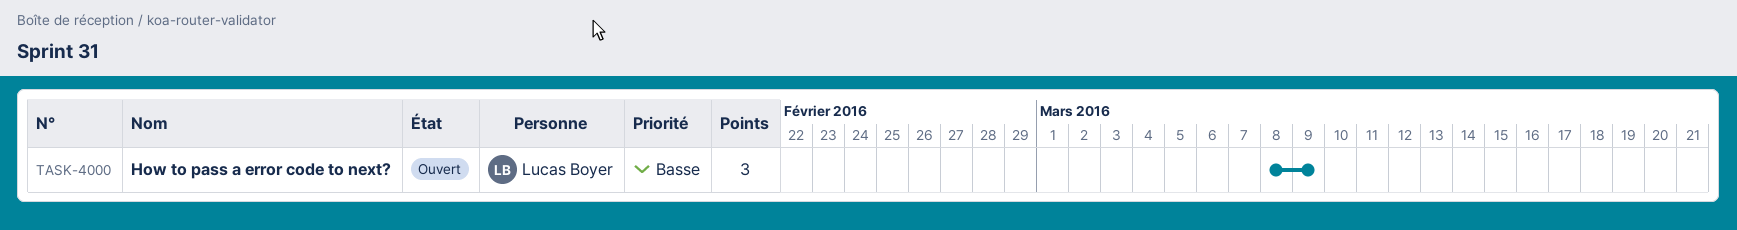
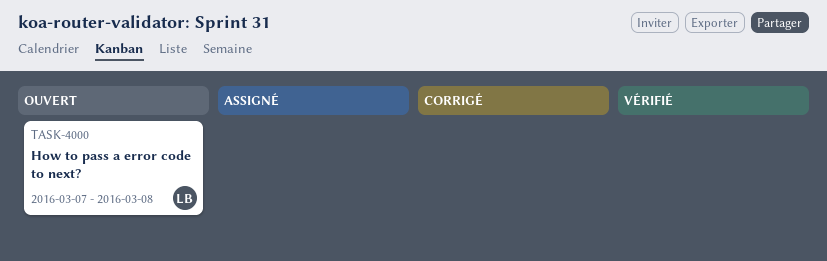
TASK-4000, start: Mar 8 -> Mar 7
TASK-4000, due: Mar 9 -> Mar 8

